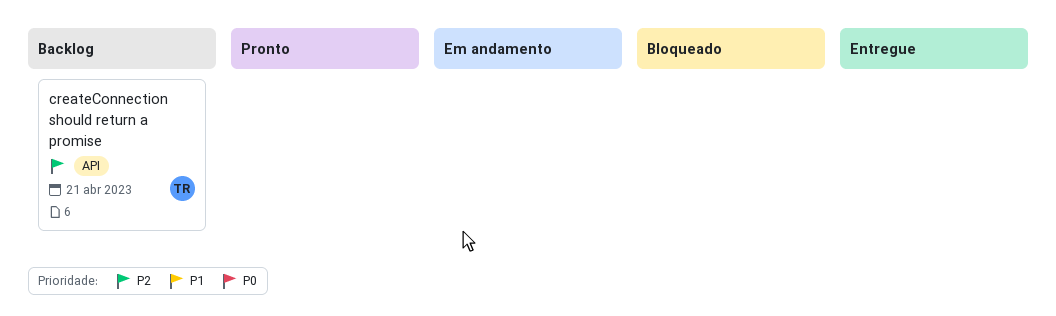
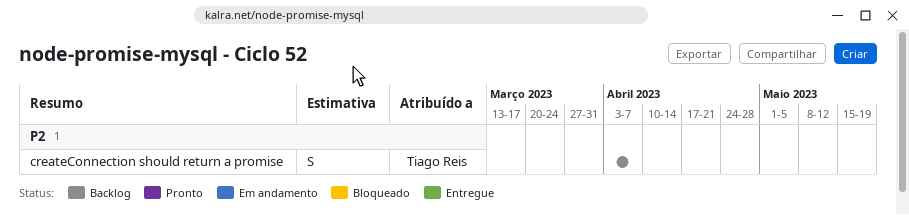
createConnection should return a promise, due: Apr 21 -> Apr 7

